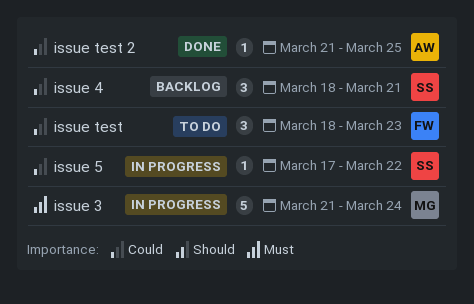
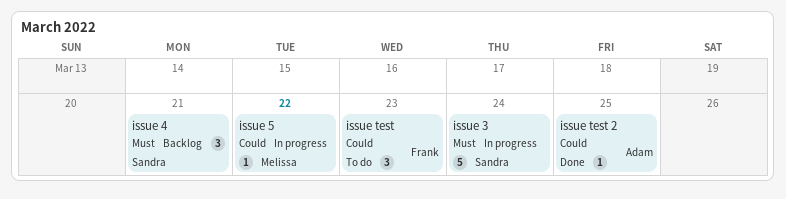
issue 3, owner: Melissa -> Sandra
issue 4, priority: Could -> Must
issue 5, owner: Sandra -> Melissa

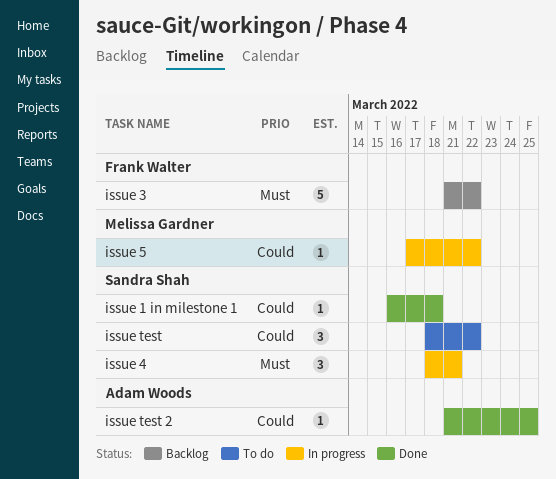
issue 1 in milestone 1: none -> present
issue 3, status: In progress -> Backlog
issue 3, owner: Sandra Shah -> Frank Walter
issue 3, due: Mar 24 -> Mar 22
issue 4, status: Backlog -> In progress
issue test, owner: Frank Walter -> Sandra Shah
issue test, due: Mar 23 -> Mar 22

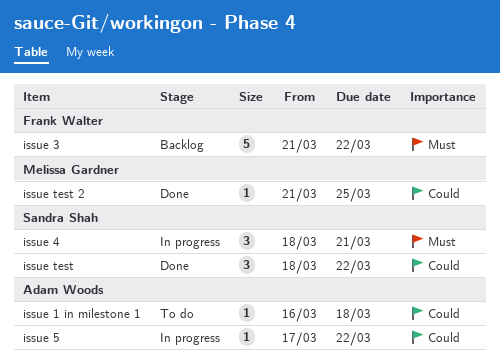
issue 1 in milestone 1, status: Done -> To do
issue 1 in milestone 1, owner: Sandra Shah -> Adam Woods
issue 5, owner: Melissa Gardner -> Adam Woods
issue test, status: To do -> Done
issue test 2, owner: Adam Woods -> Melissa Gardner

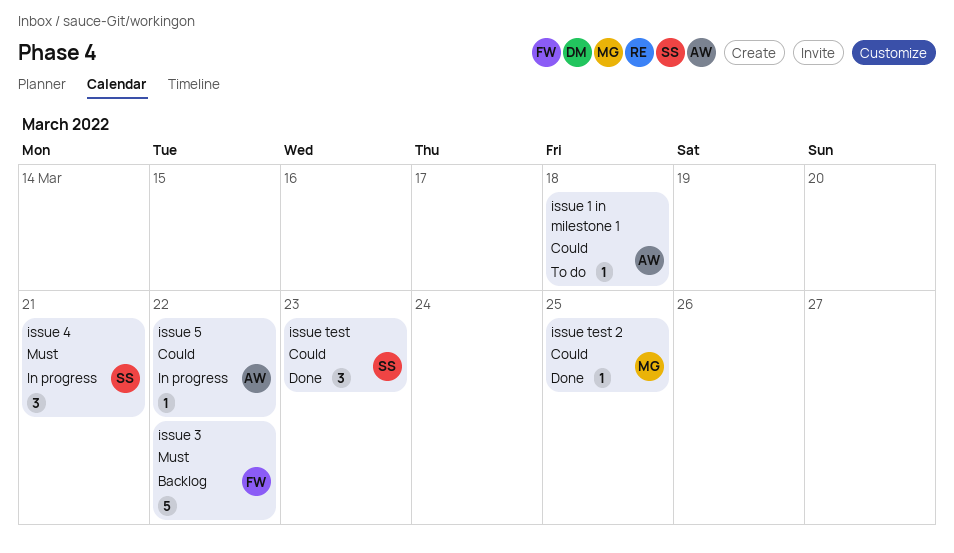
issue test, due: Mar 22 -> Mar 23

